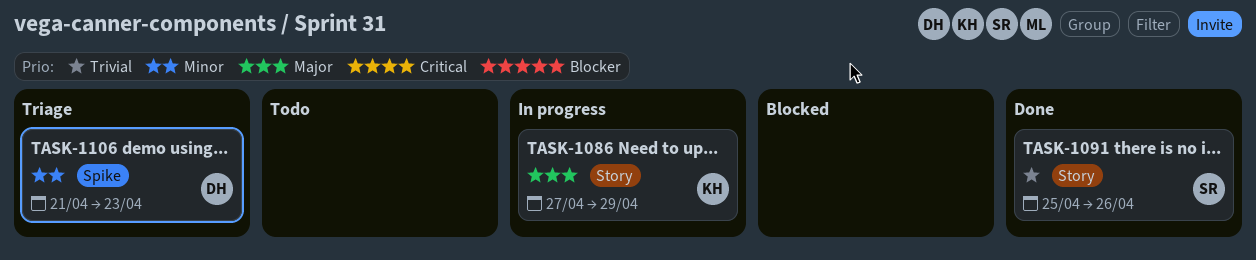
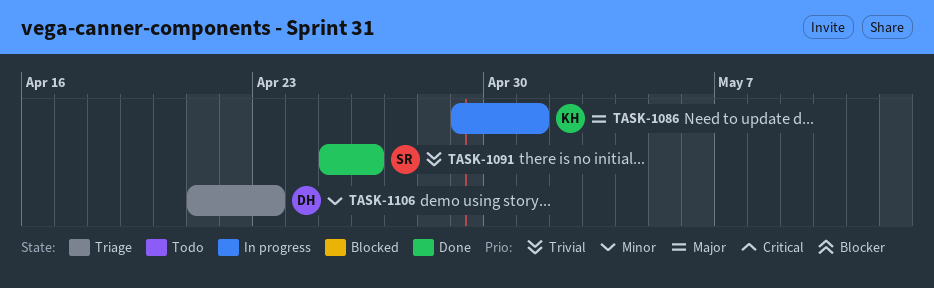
TASK-1086, start: Apr 27 -> Apr 29
TASK-1086, due: Apr 29 -> May 1

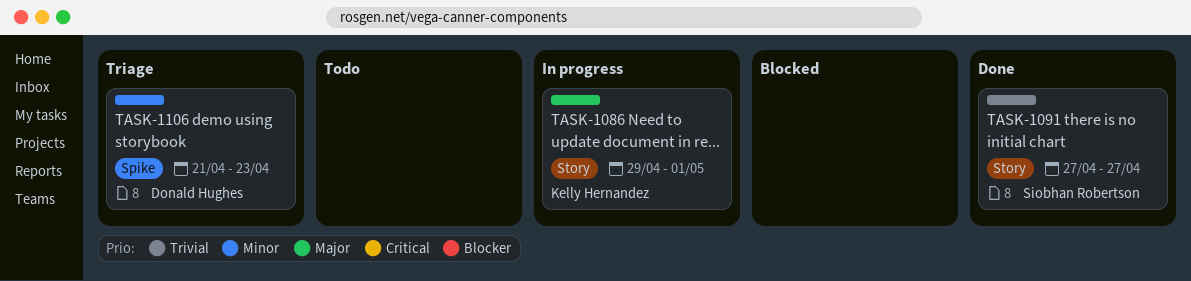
TASK-1091, start: Apr 25 -> Apr 27
TASK-1091, due: Apr 26 -> Apr 27

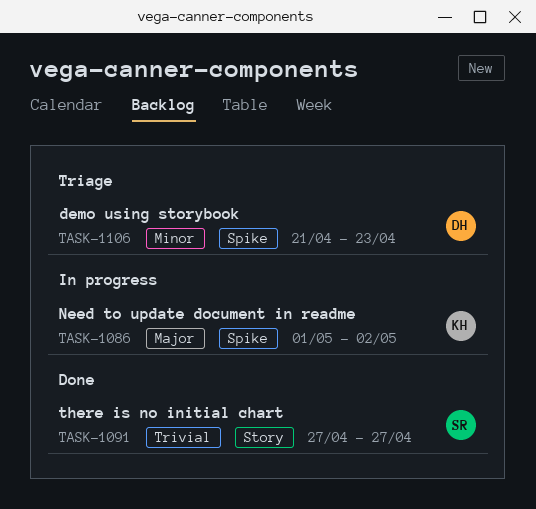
TASK-1086, label: Story -> Spike
TASK-1086, start: Apr 29 -> May 1
TASK-1086, due: May 1 -> May 2

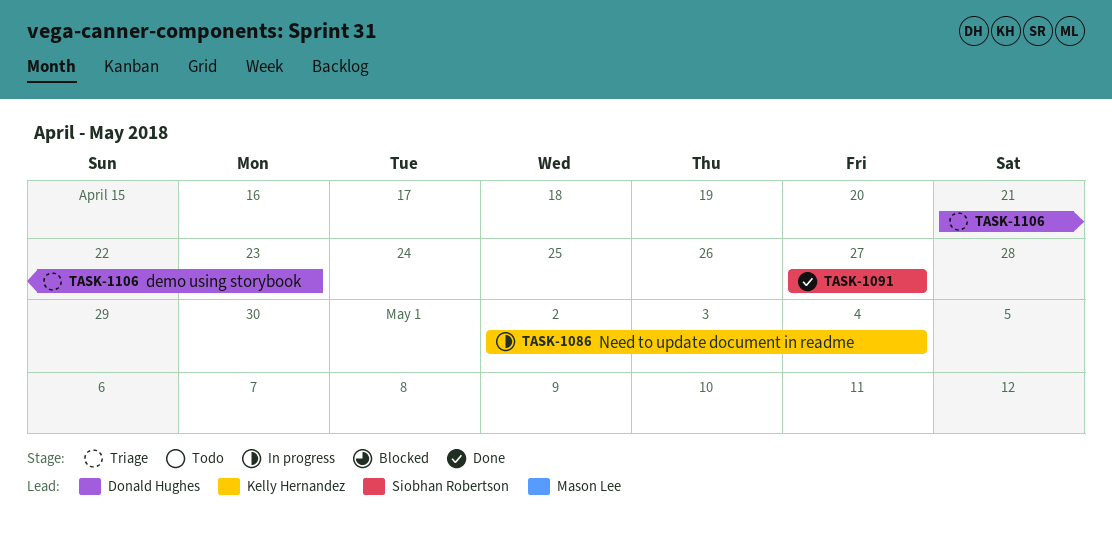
TASK-1086, start: May 1 -> May 2
TASK-1086, due: May 2 -> May 4

